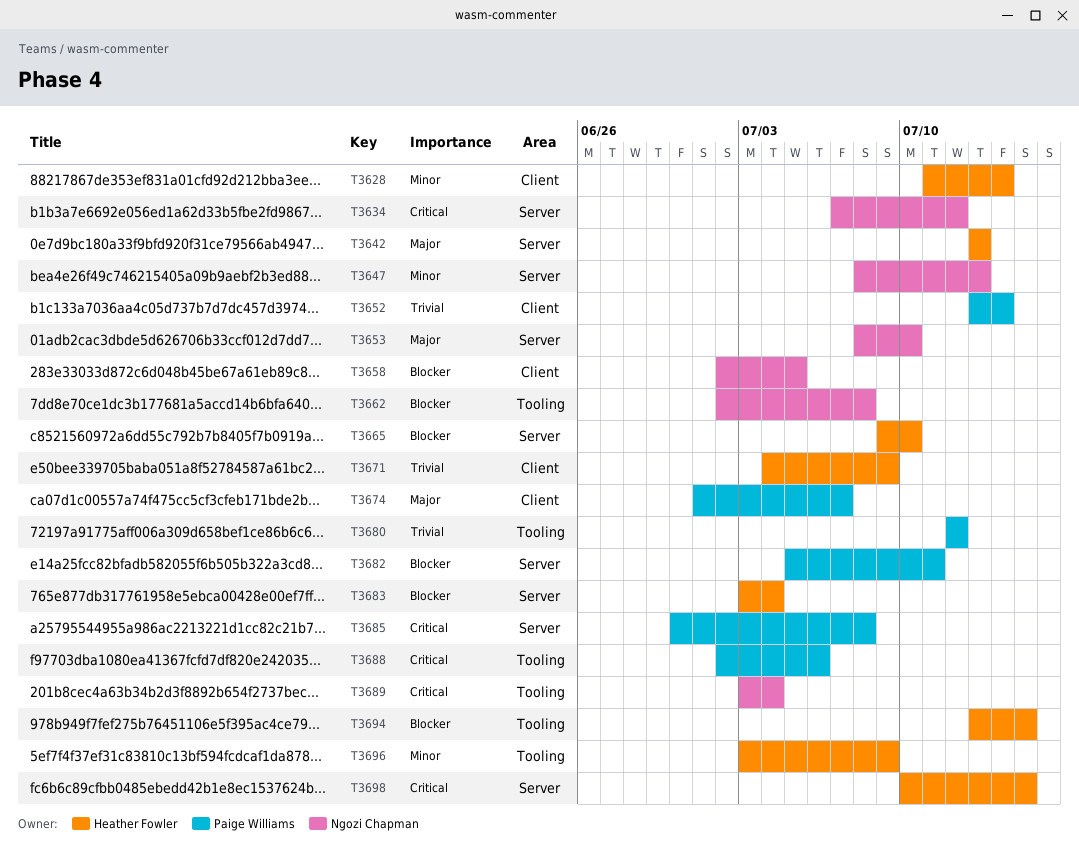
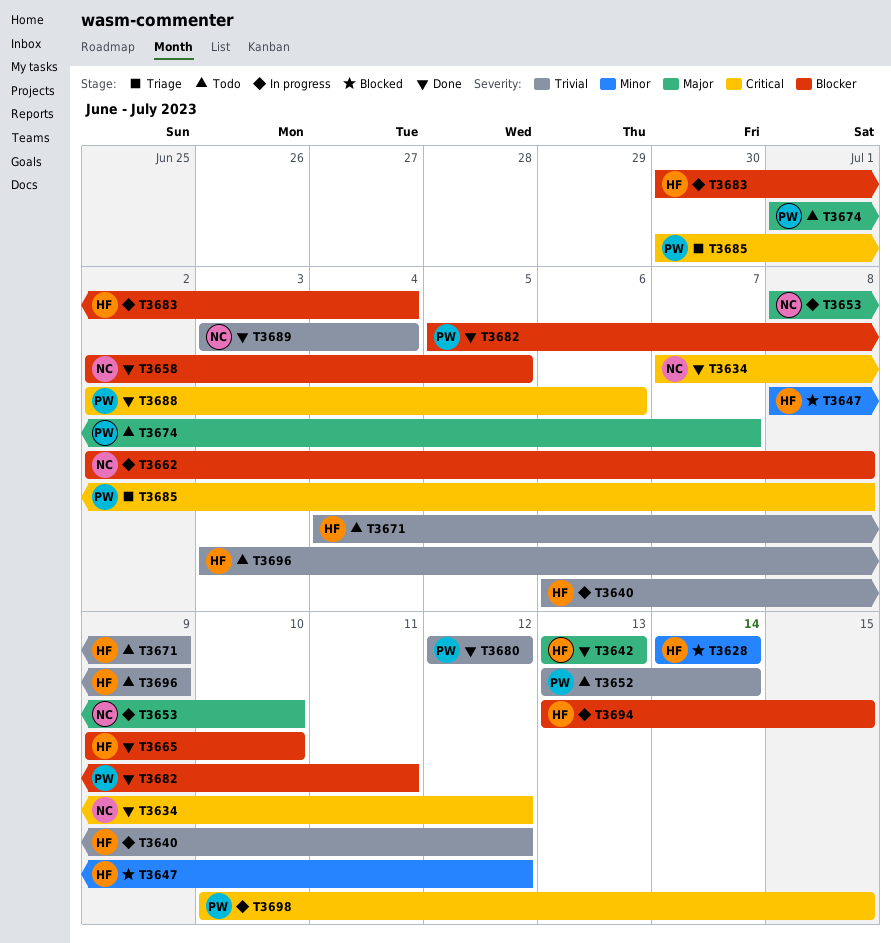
T3628, start: Jul 11 -> Jul 14
T3640: none -> present
T3647, owner: Ngozi Chapman -> Heather Fowler
T3647, due: Jul 13 -> Jul 12
T3683, start: Jul 3 -> Jun 30
T3689, priority: Critical -> Trivial
T3696, priority: Minor -> Trivial
T3698, owner: Heather Fowler -> Paige Williams

